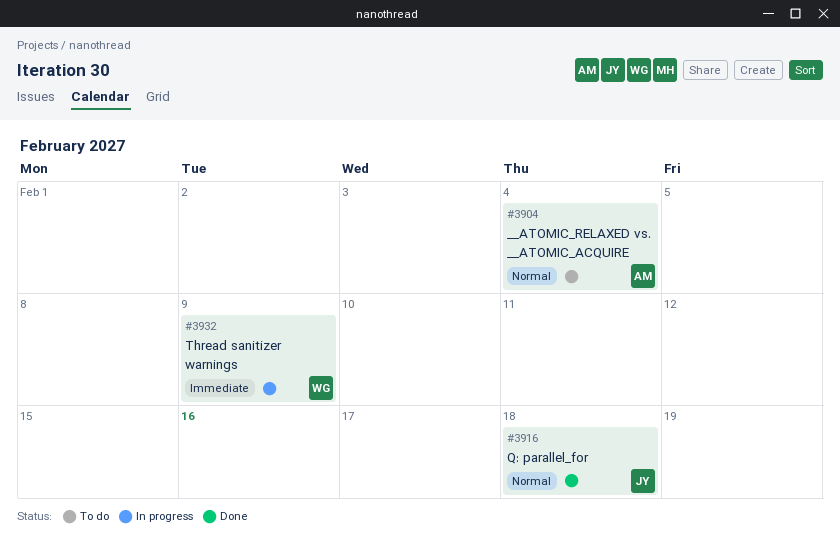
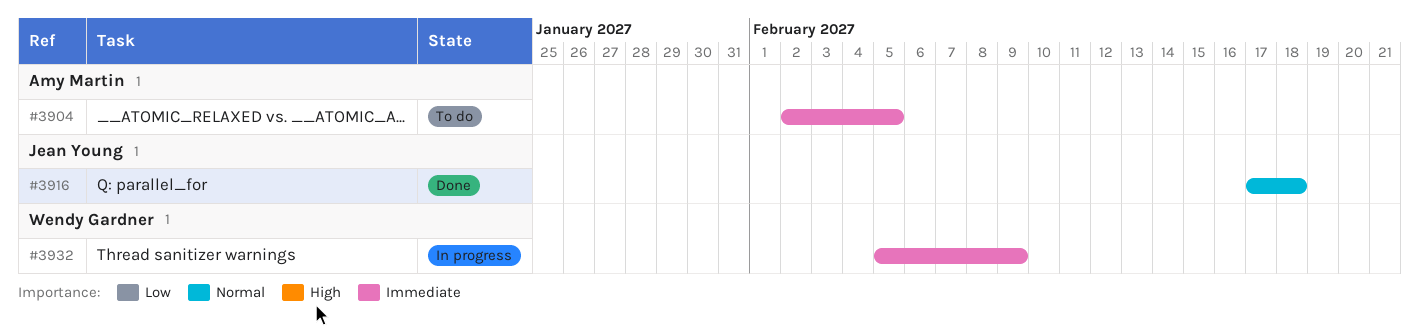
#3904, priority: Normal -> Immediate
#3904, due: Feb 4 -> Feb 5

